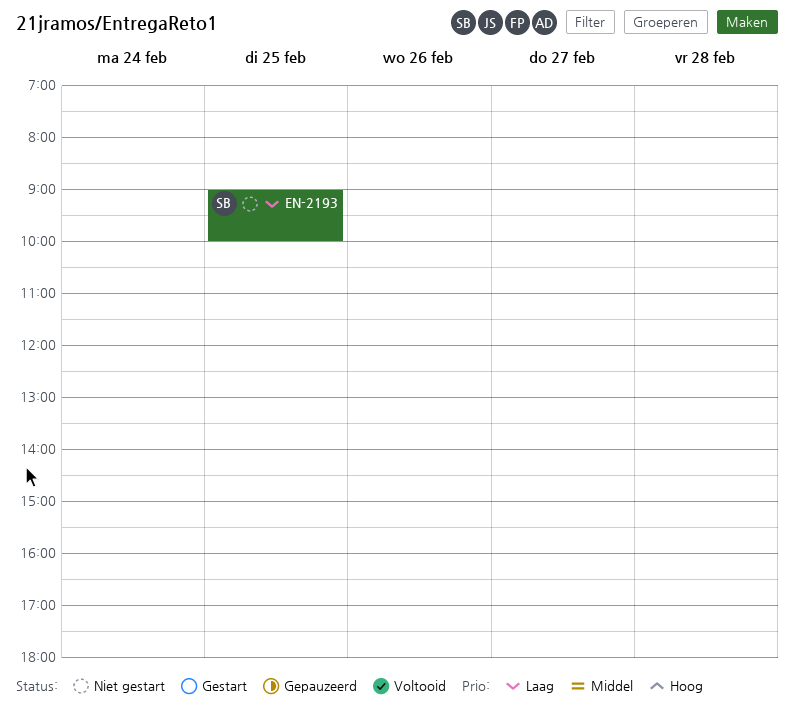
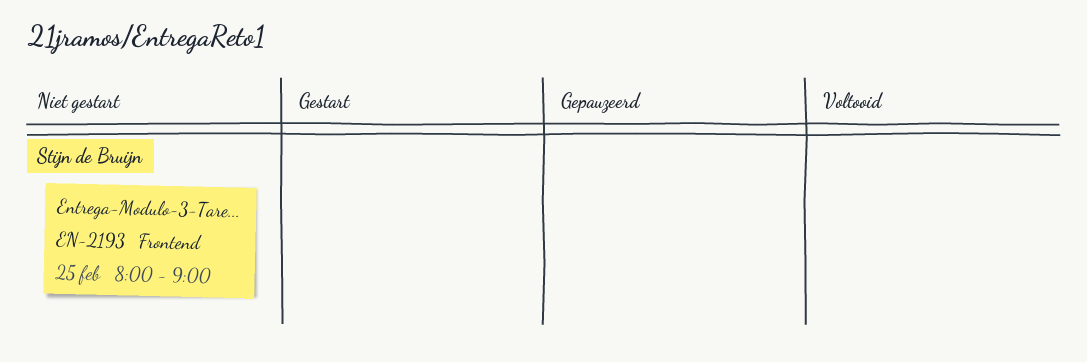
EN-2193, begins: 09:00 -> 08:00
EN-2193, ends: 10:00 -> 09:00

